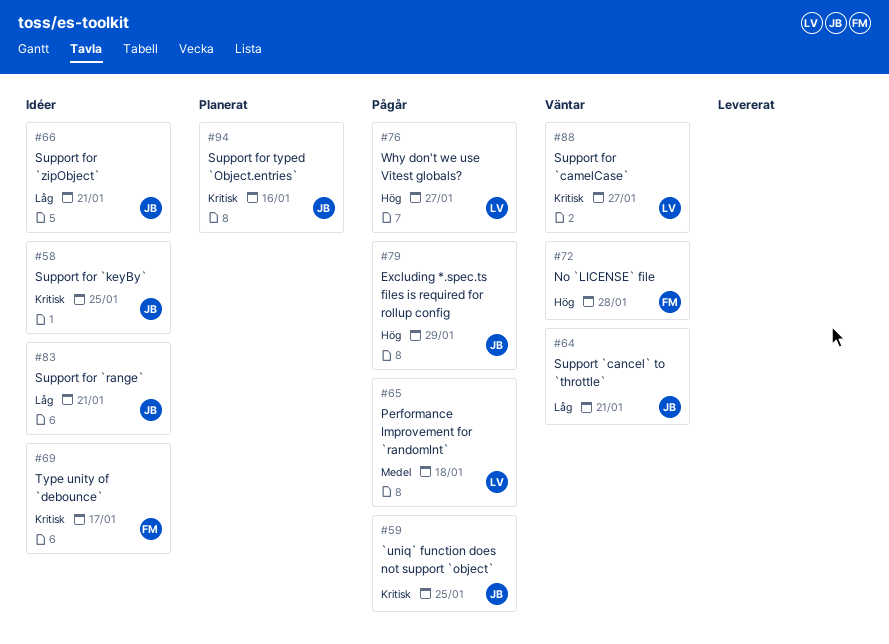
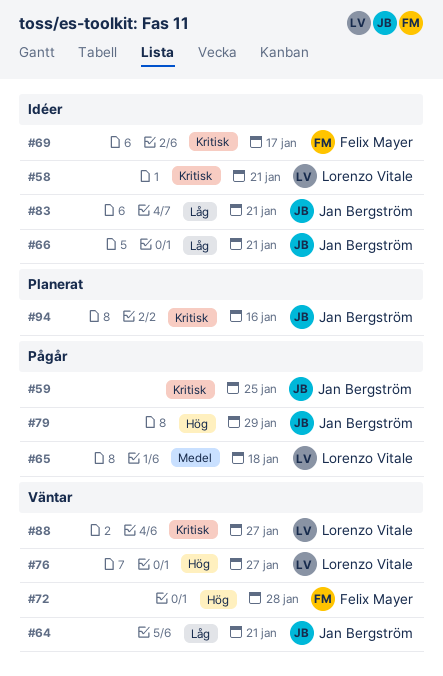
#58, owner: Jan Bergström -> Lorenzo Vitale
#58, due: Jan 25 -> Jan 21
#76, status: Pågår -> Väntar

